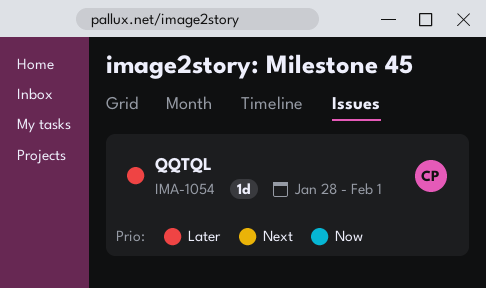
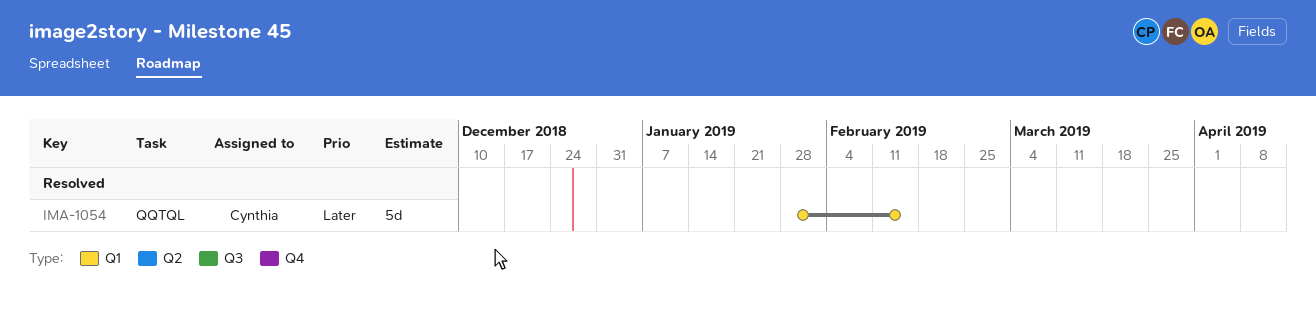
IMA-1054, estimate: 1d -> 5d
IMA-1054, due: Feb 1 -> Feb 15

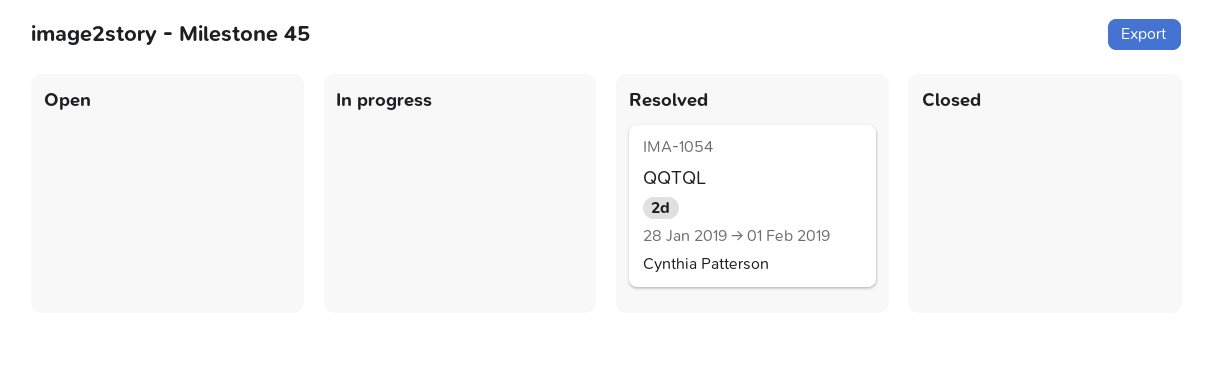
IMA-1054, estimate: 5d -> 2d
IMA-1054, due: Feb 15 -> Feb 1

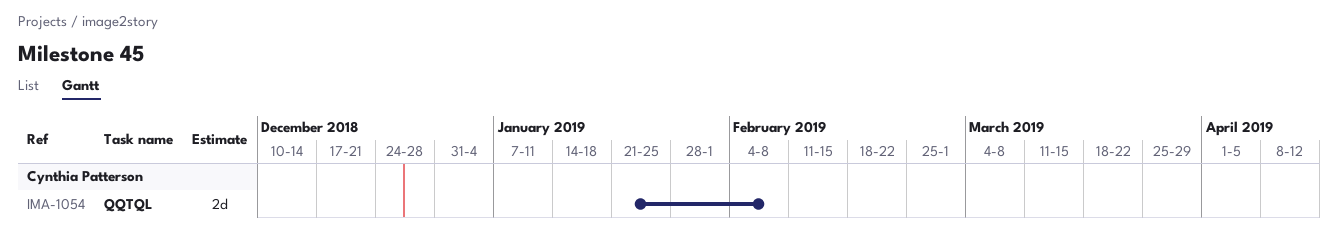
IMA-1054, start: Jan 28 -> Jan 21
IMA-1054, due: Feb 1 -> Feb 8

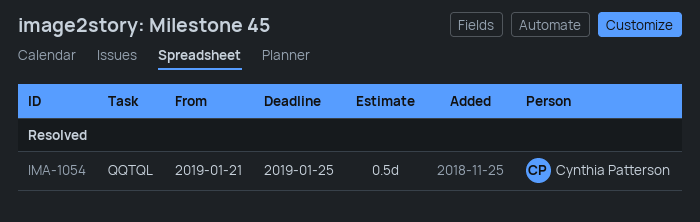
IMA-1054, estimate: 2d -> 0.5d
IMA-1054, due: Feb 8 -> Jan 25

